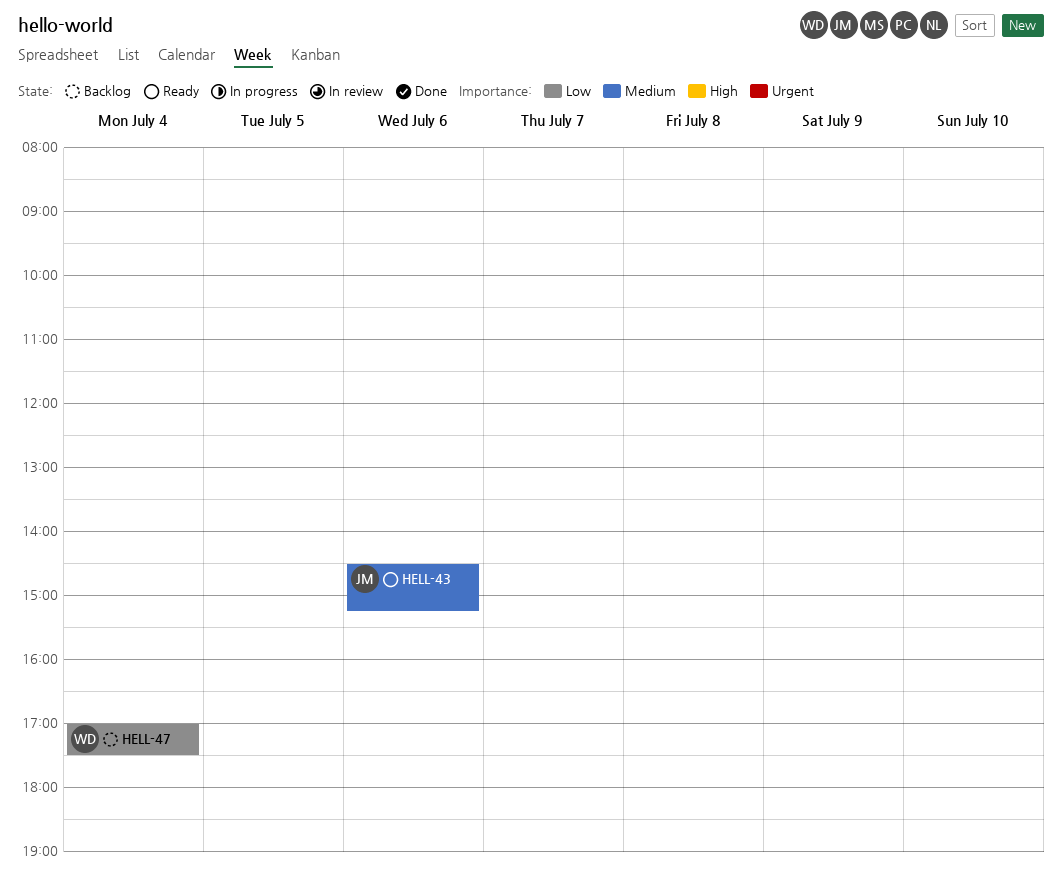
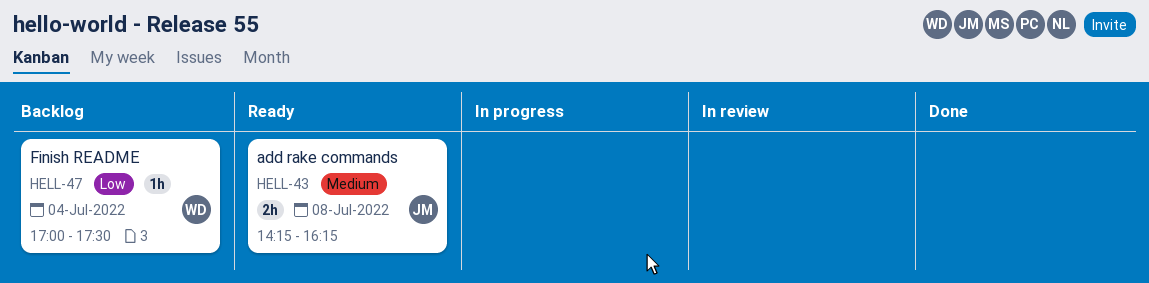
HELL-43, day: Jul 6 -> Jul 8
HELL-43, begins: 14:30 -> 14:15
HELL-43, ends: 15:15 -> 16:15

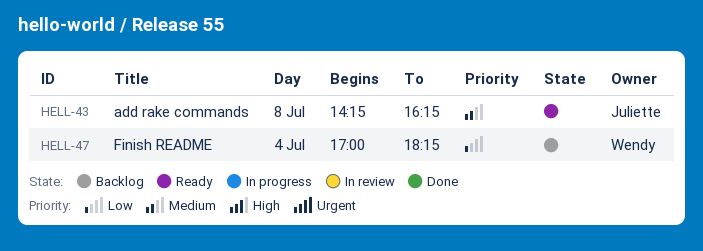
HELL-47, ends: 17:30 -> 18:15

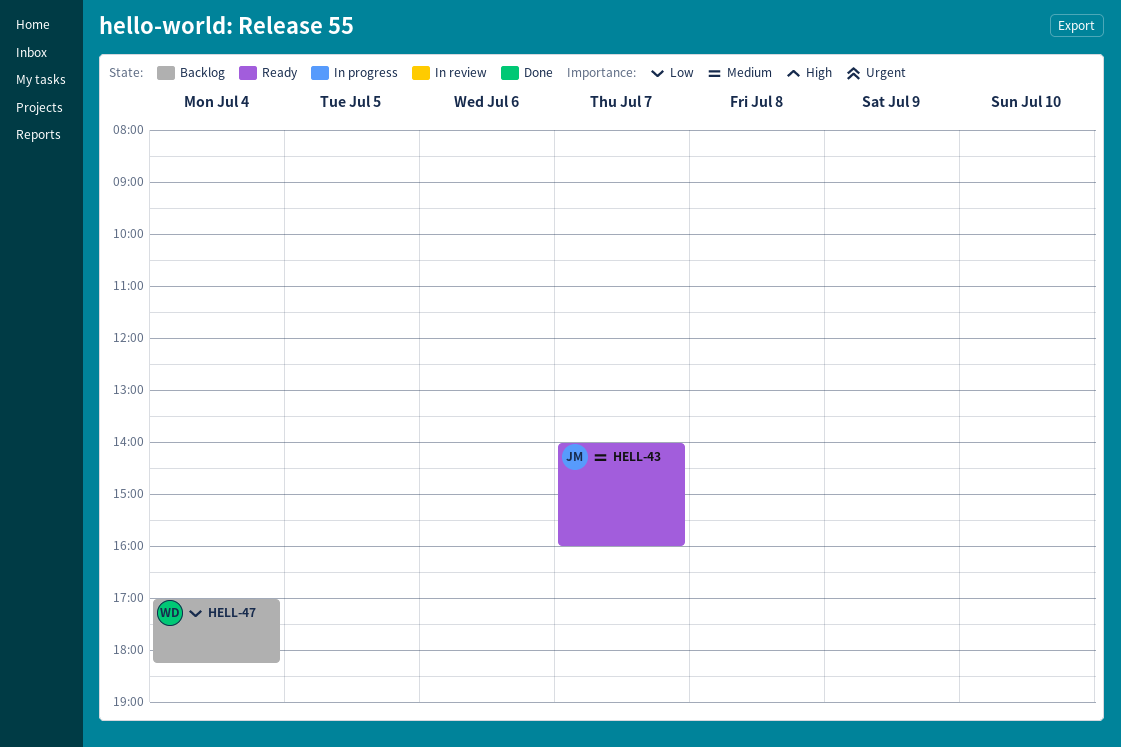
HELL-43, day: Jul 8 -> Jul 7
HELL-43, begins: 14:15 -> 14:00
HELL-43, ends: 16:15 -> 16:00

